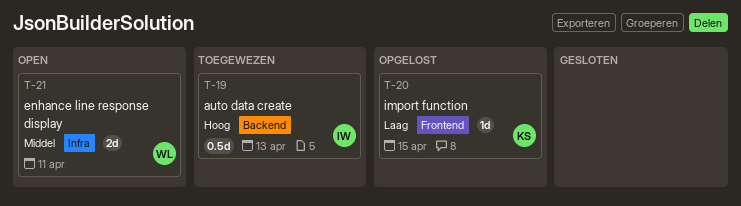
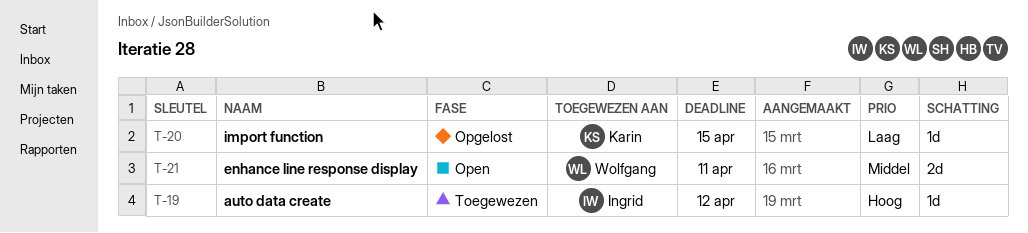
T-19, estimate: 0.5d -> 1d
T-19, due: Apr 13 -> Apr 12

